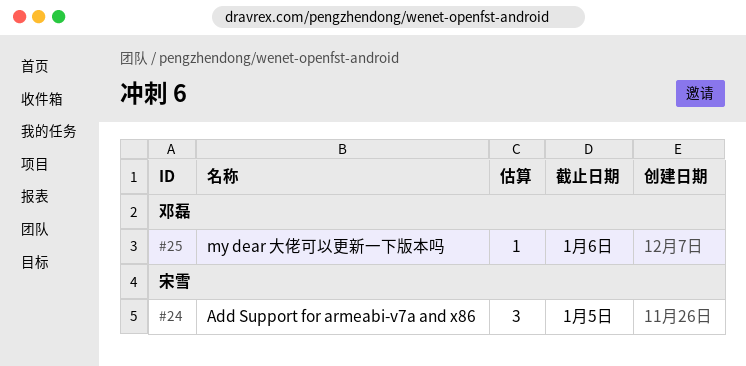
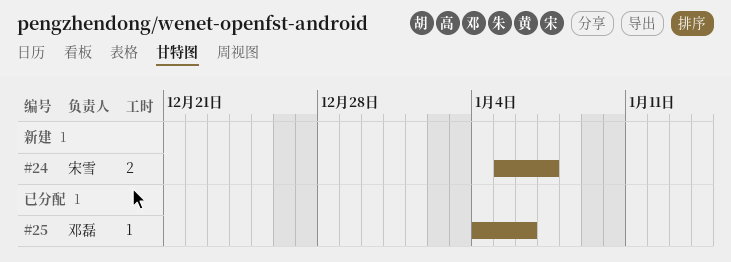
#24, estimate: 3 -> 2
#24, due: Jan 5 -> Jan 7

